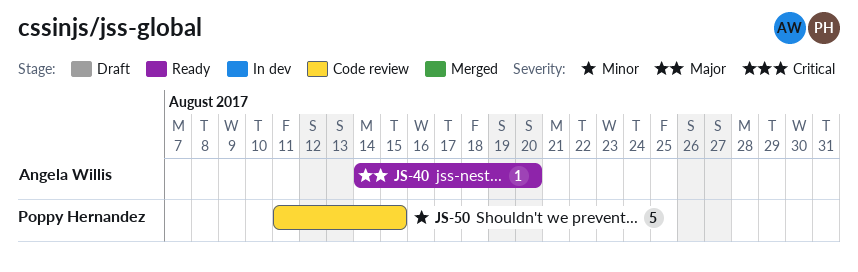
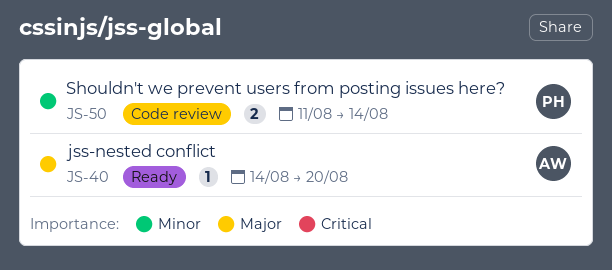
JS-50, estimate: 5 -> 2
JS-50, due: Aug 15 -> Aug 14

